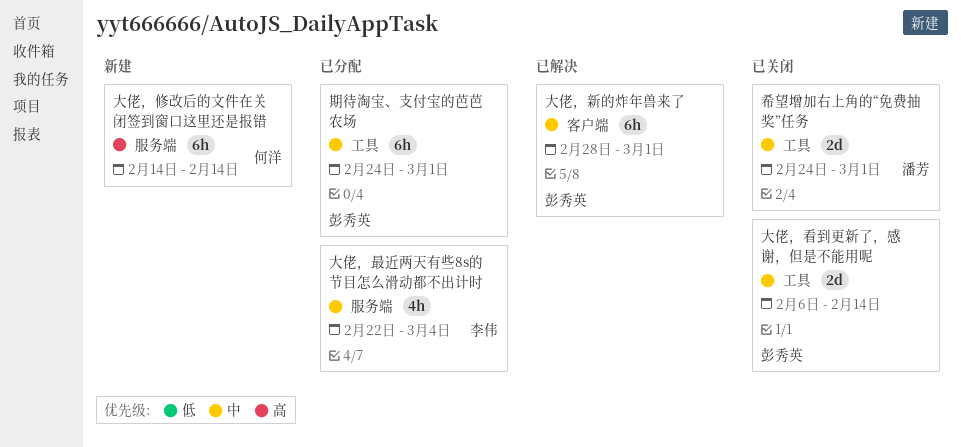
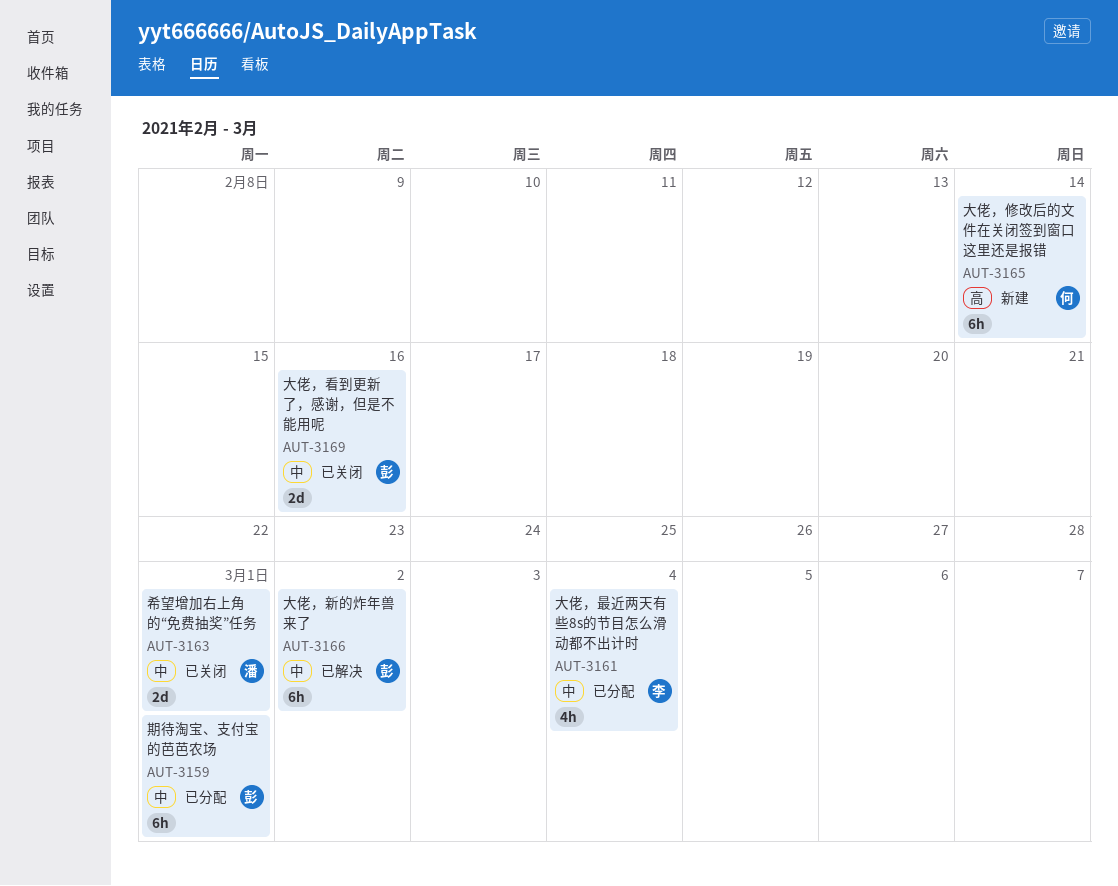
大佬，新的炸年兽来了, due: Mar 1 -> Mar 2
大佬，看到更新了，感谢，但是不能用呢, due: Feb 14 -> Feb 16

